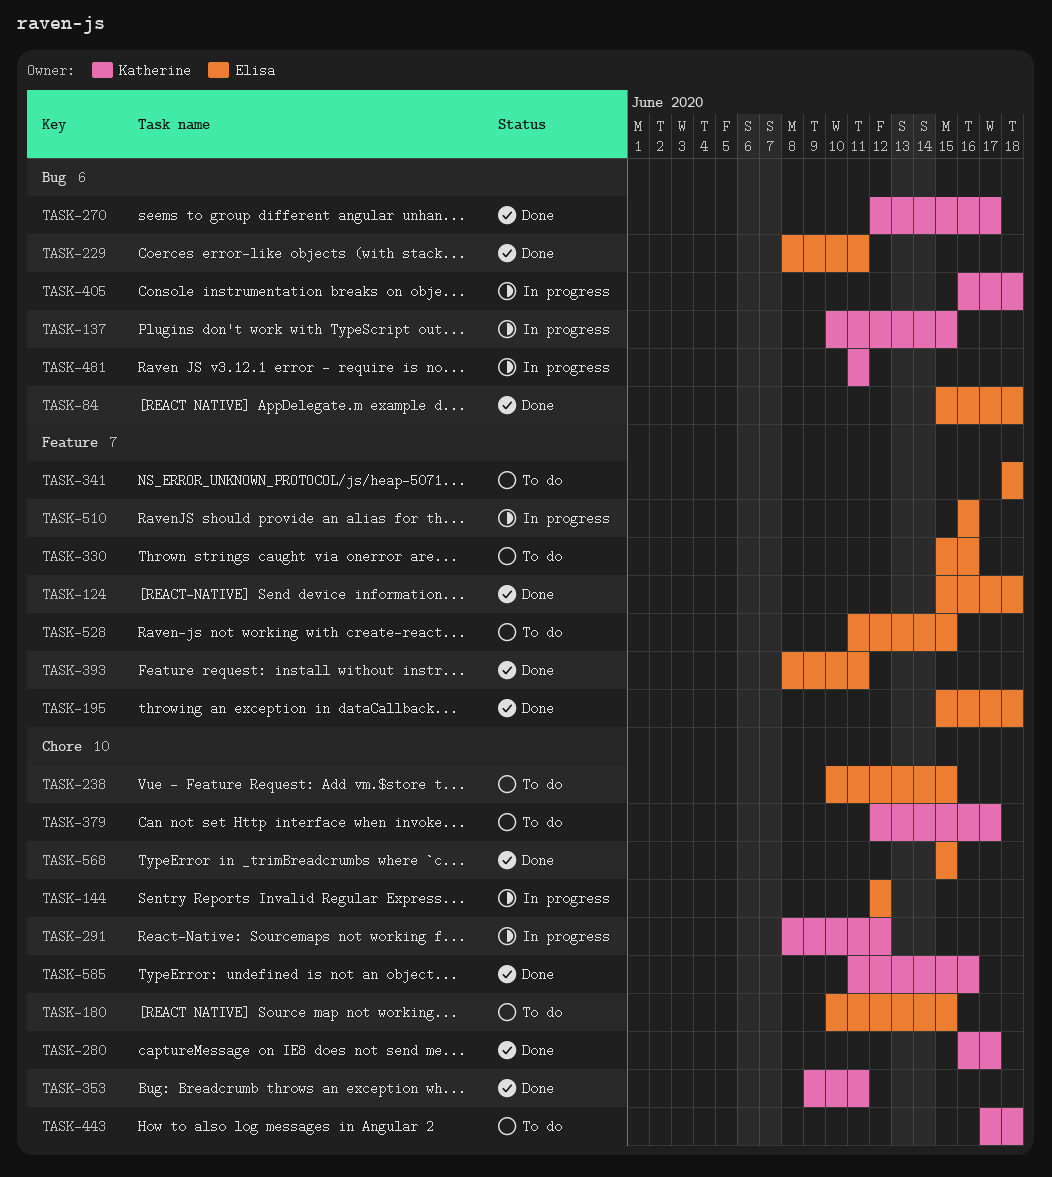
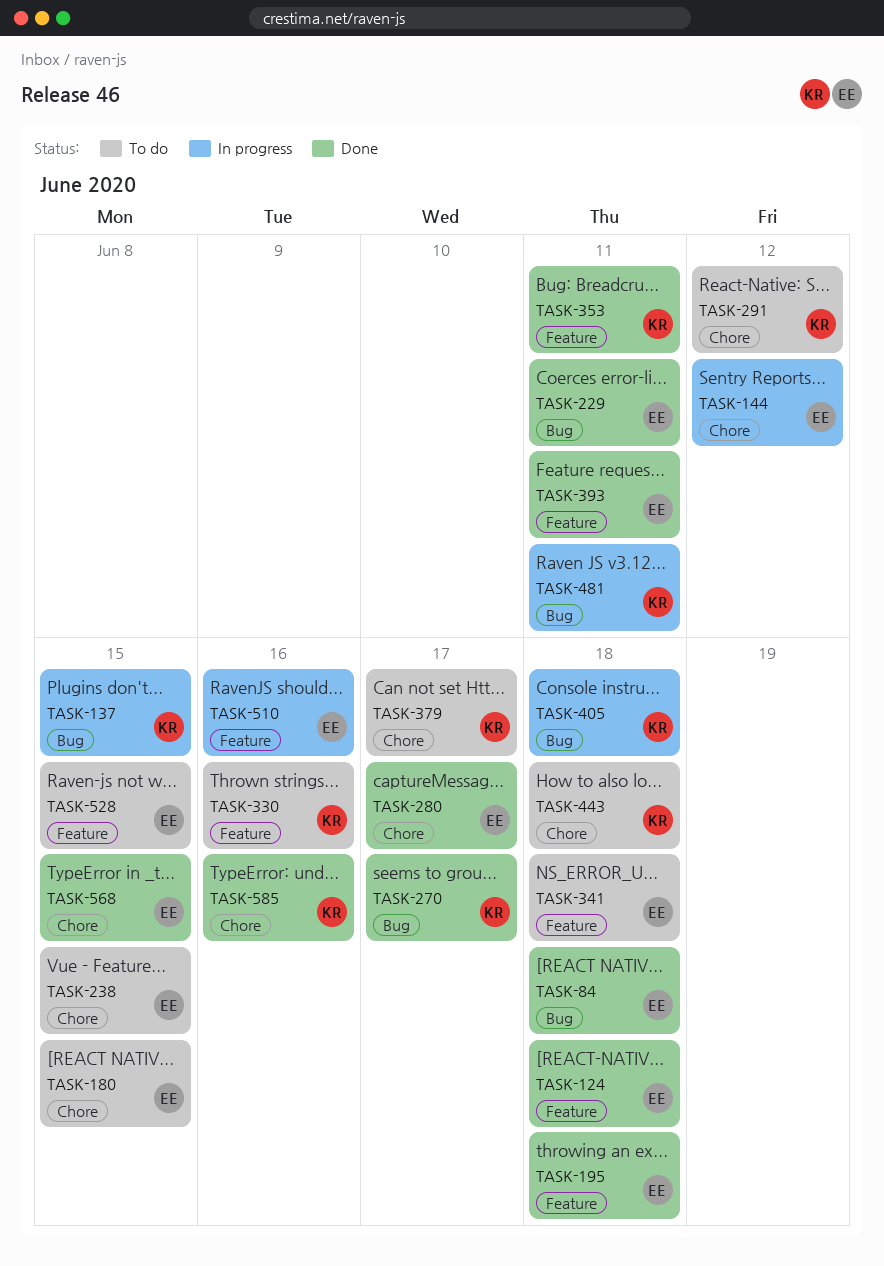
TASK-280, owner: Katherine -> Elisa
TASK-291, status: In progress -> To do
TASK-330, owner: Elisa -> Katherine
TASK-353, label: Chore -> Feature

